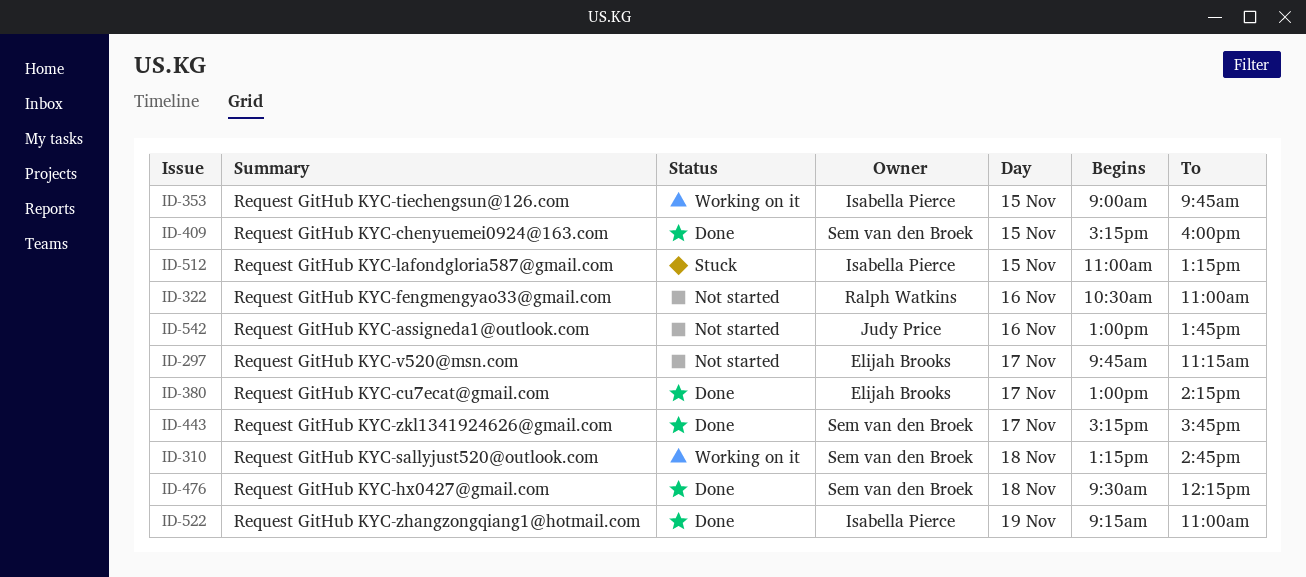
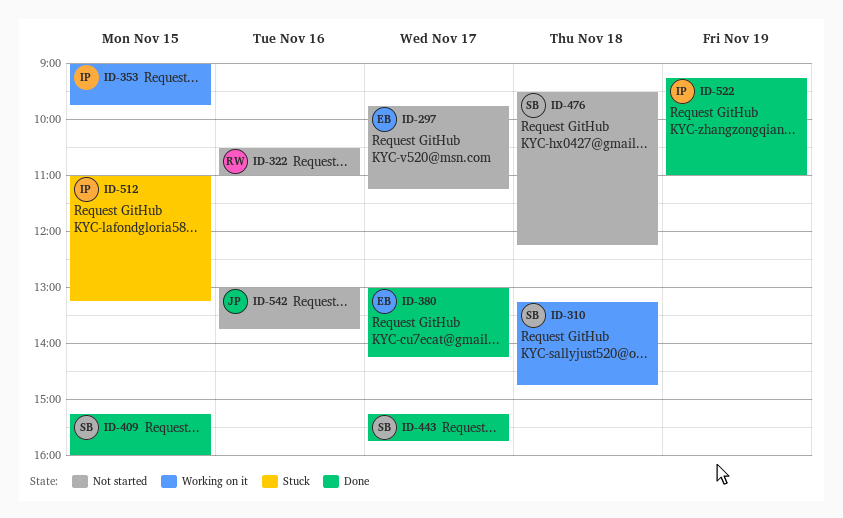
ID-476, status: Done -> Not started

